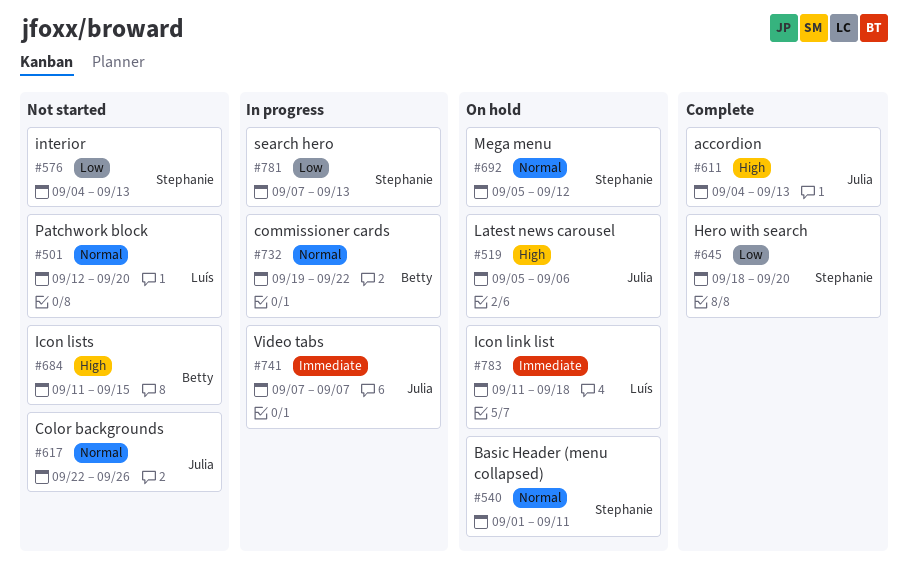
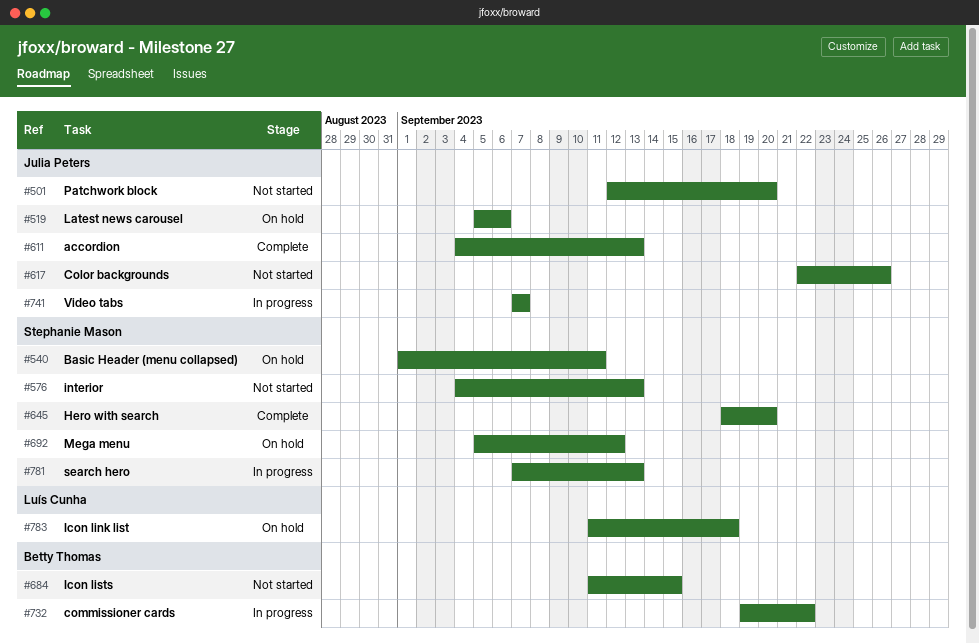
#501, owner: Luís Cunha -> Julia Peters

